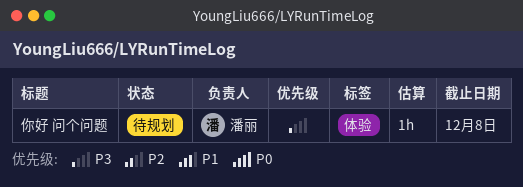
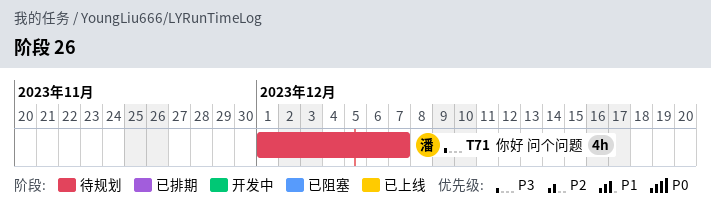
你好 问个问题, estimate: 1h -> 4h
你好 问个问题, due: Dec 8 -> Dec 7

